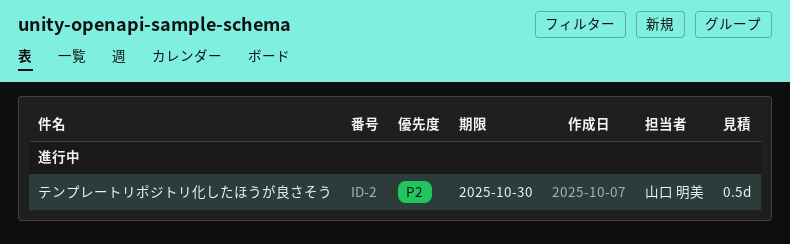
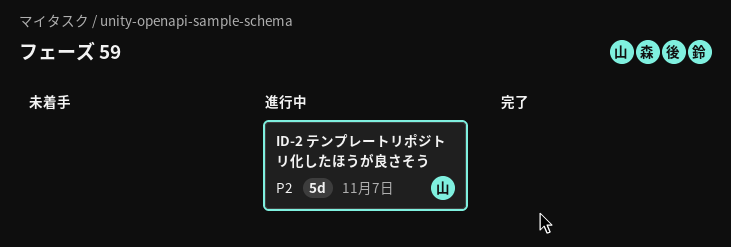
ID-2, estimate: 0.5d -> 5d
ID-2, due: Oct 30 -> Nov 7

